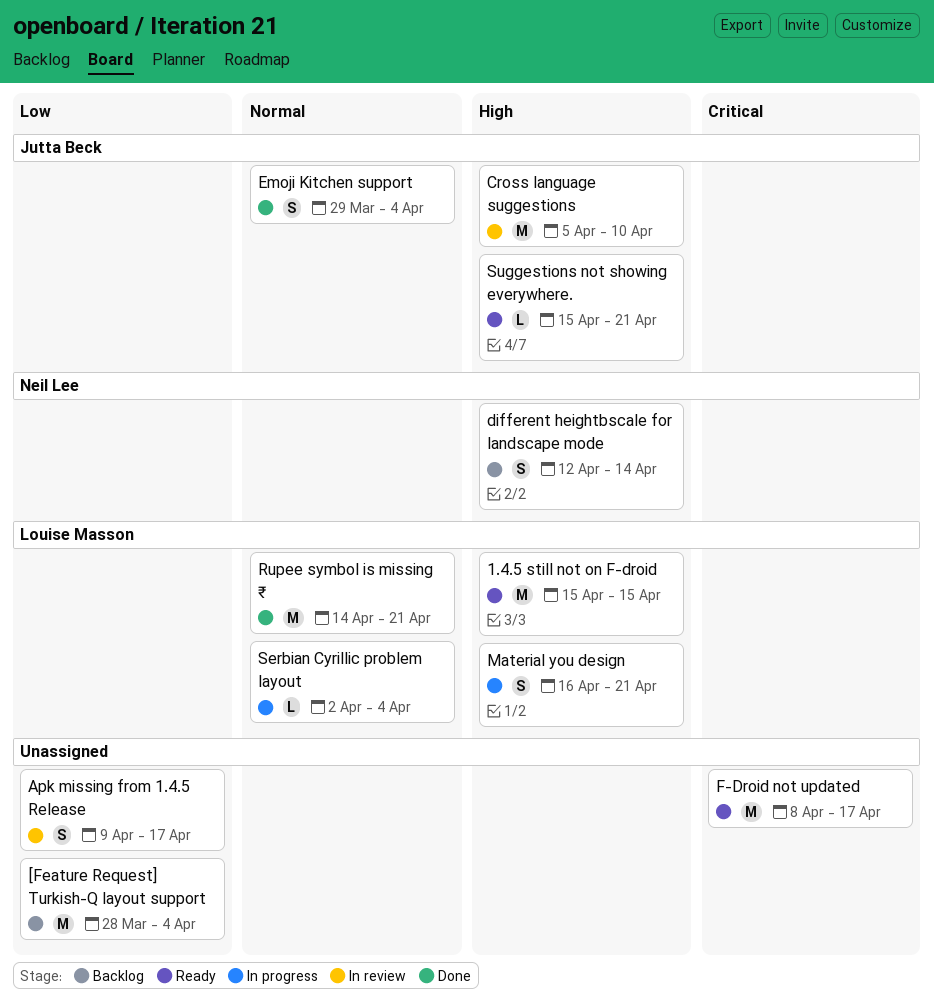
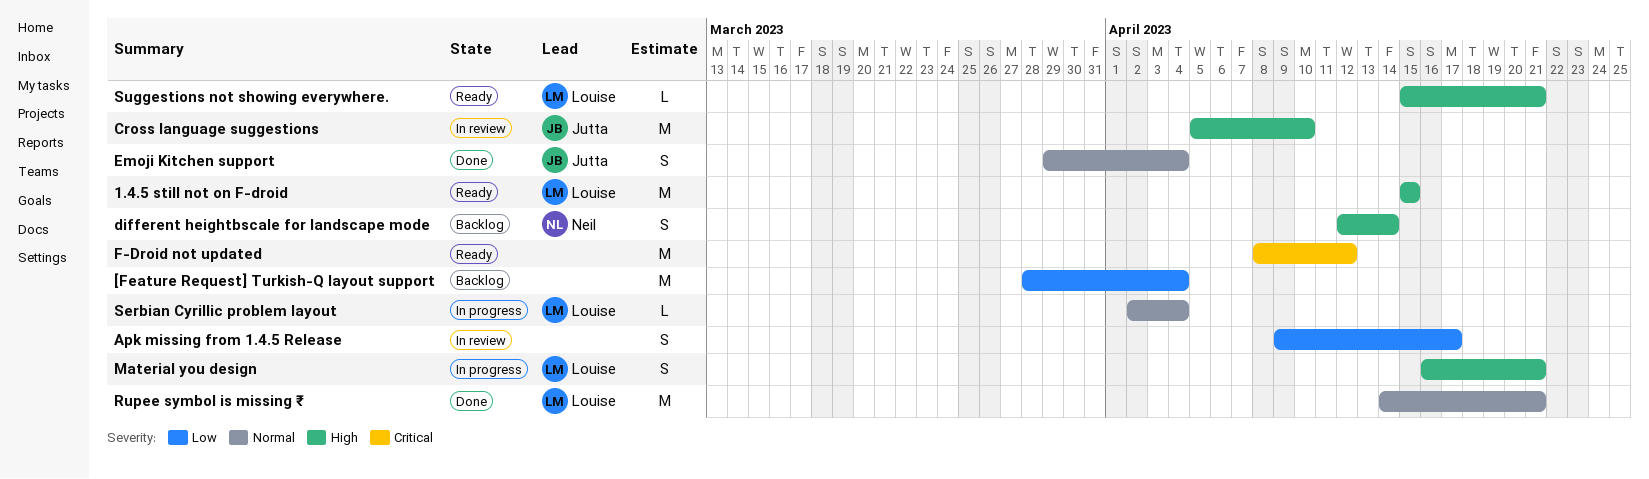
F-Droid not updated, due: Apr 17 -> Apr 12
Suggestions not showing everywhere., owner: Jutta Beck -> Louise Masson

